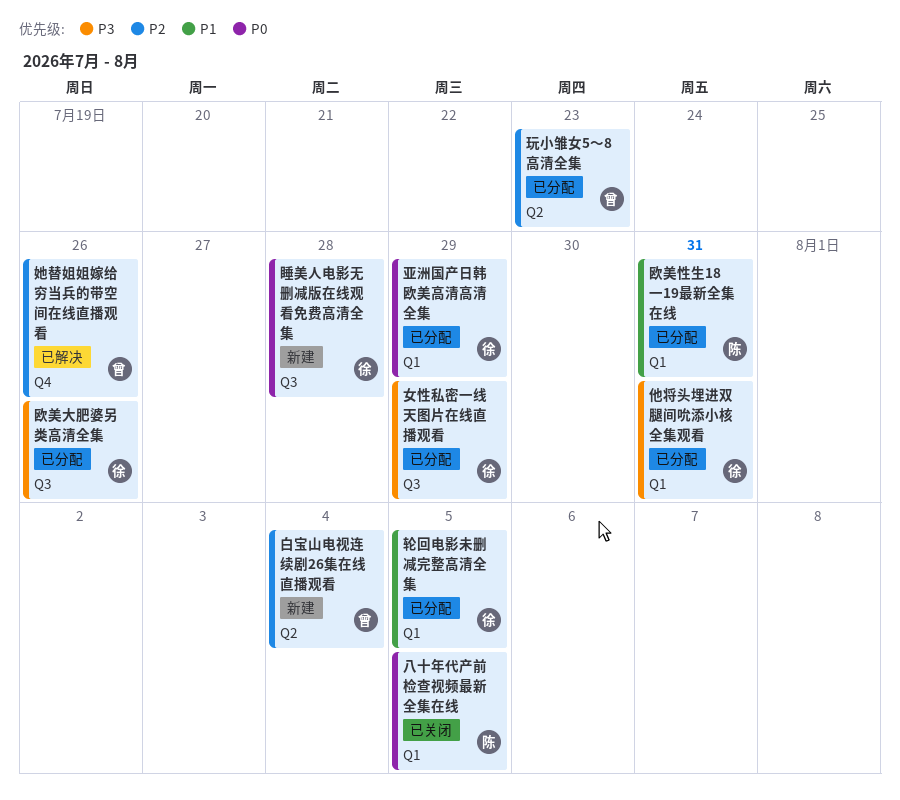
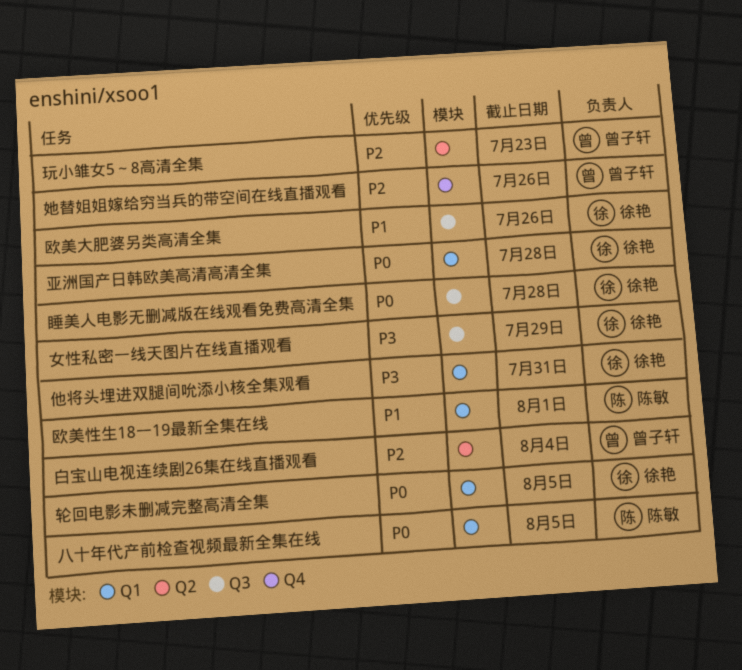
亚洲国产日韩欧美高清高清全集, due: Jul 29 -> Jul 28
欧美大肥婆另类高清全集, priority: P3 -> P1
欧美性生18一19最新全集在线, due: Jul 31 -> Aug 1
轮回电影未删减完整高清全集, priority: P1 -> P0

